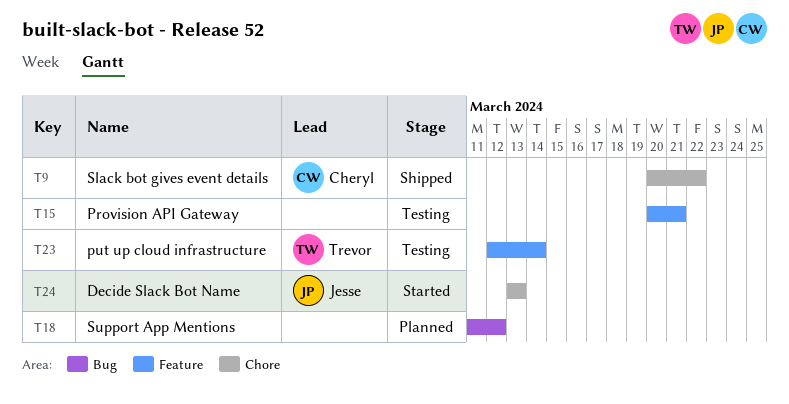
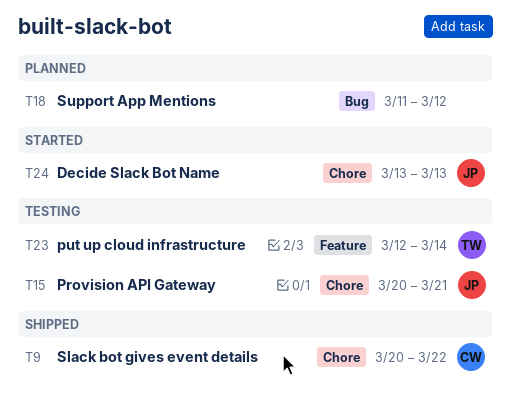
T15, owner: none -> Jesse
T15, label: Feature -> Chore

